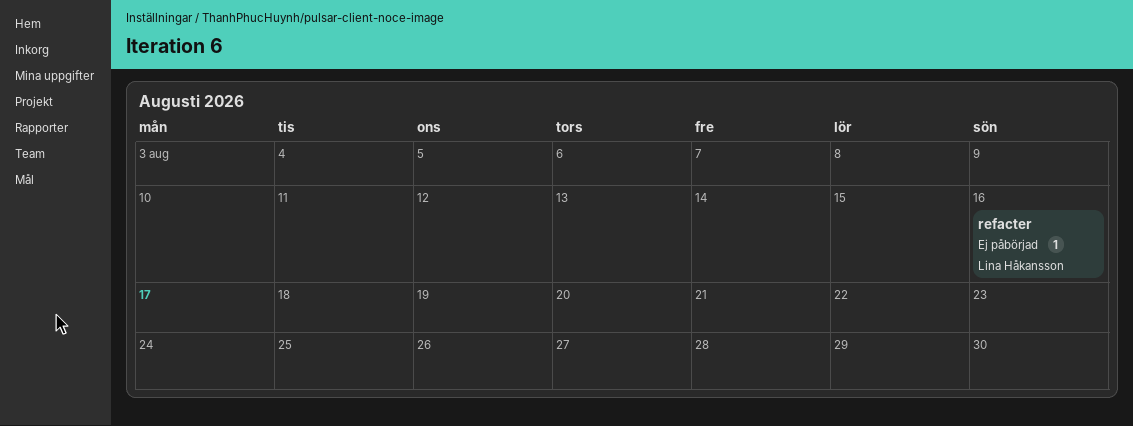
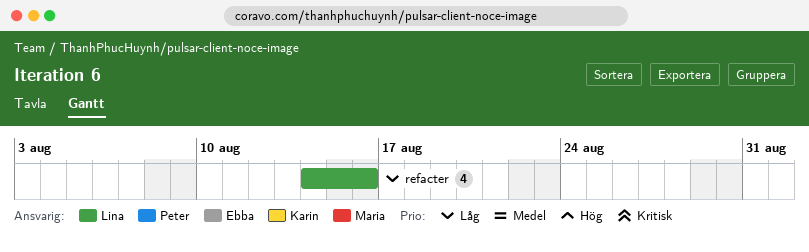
refacter, estimate: 1 -> 4

